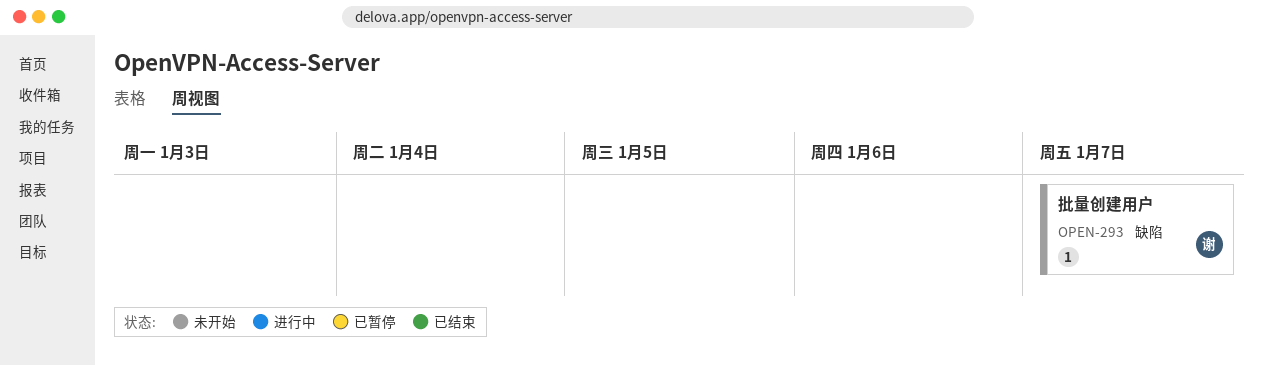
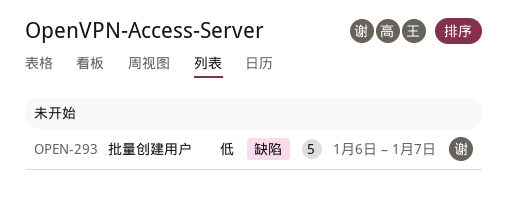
OPEN-293, estimate: 1 -> 5

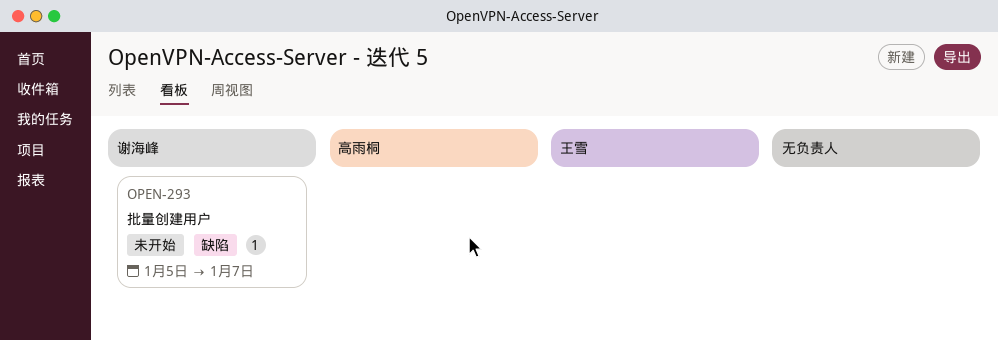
OPEN-293, estimate: 5 -> 1
OPEN-293, start: Jan 6 -> Jan 5

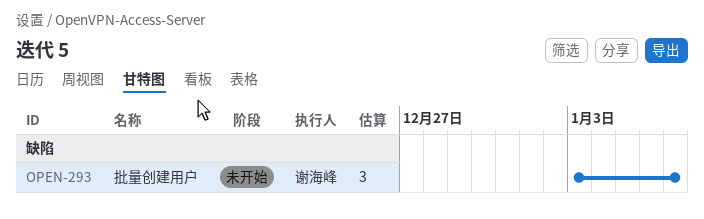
OPEN-293, estimate: 1 -> 3
OPEN-293, start: Jan 5 -> Jan 3

